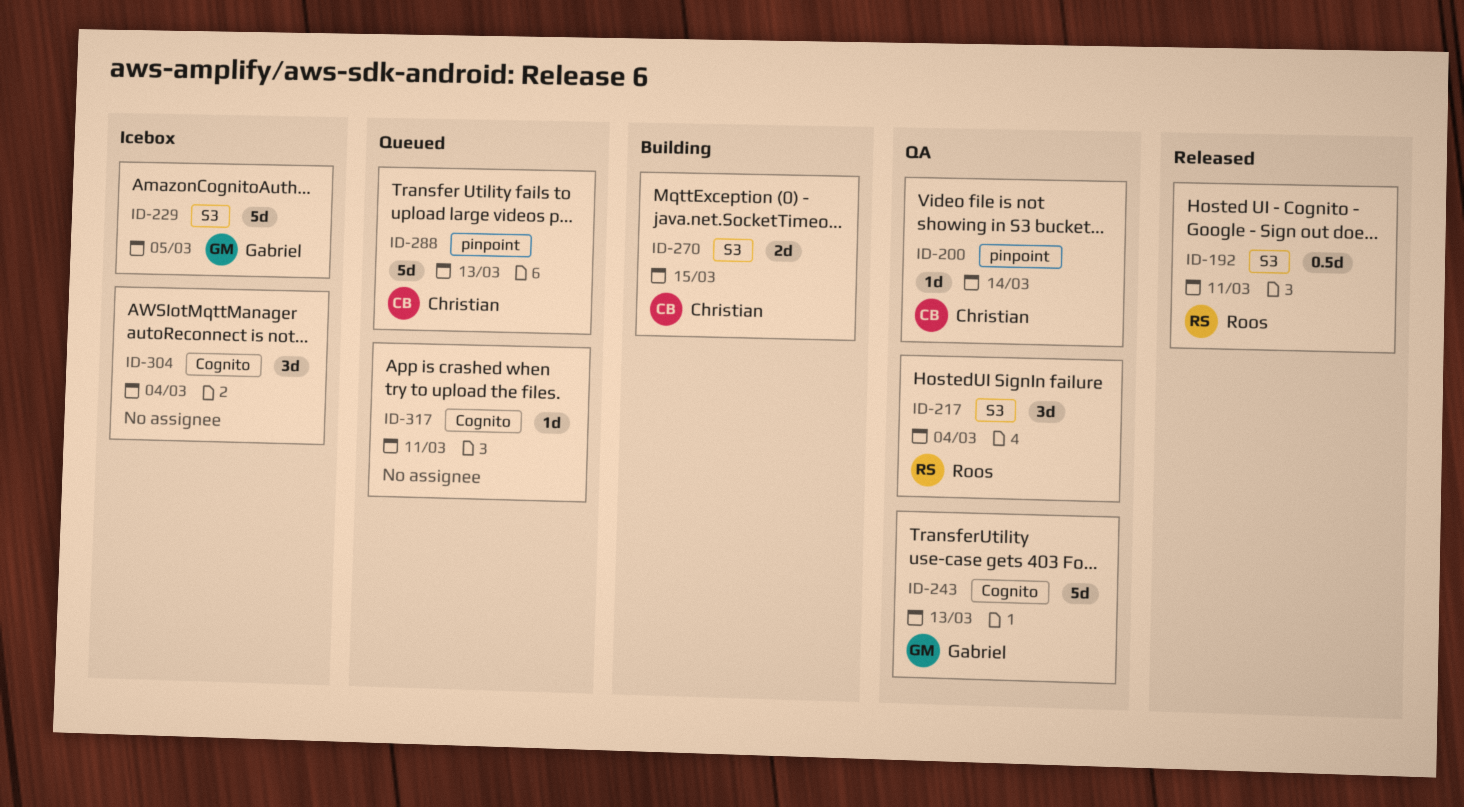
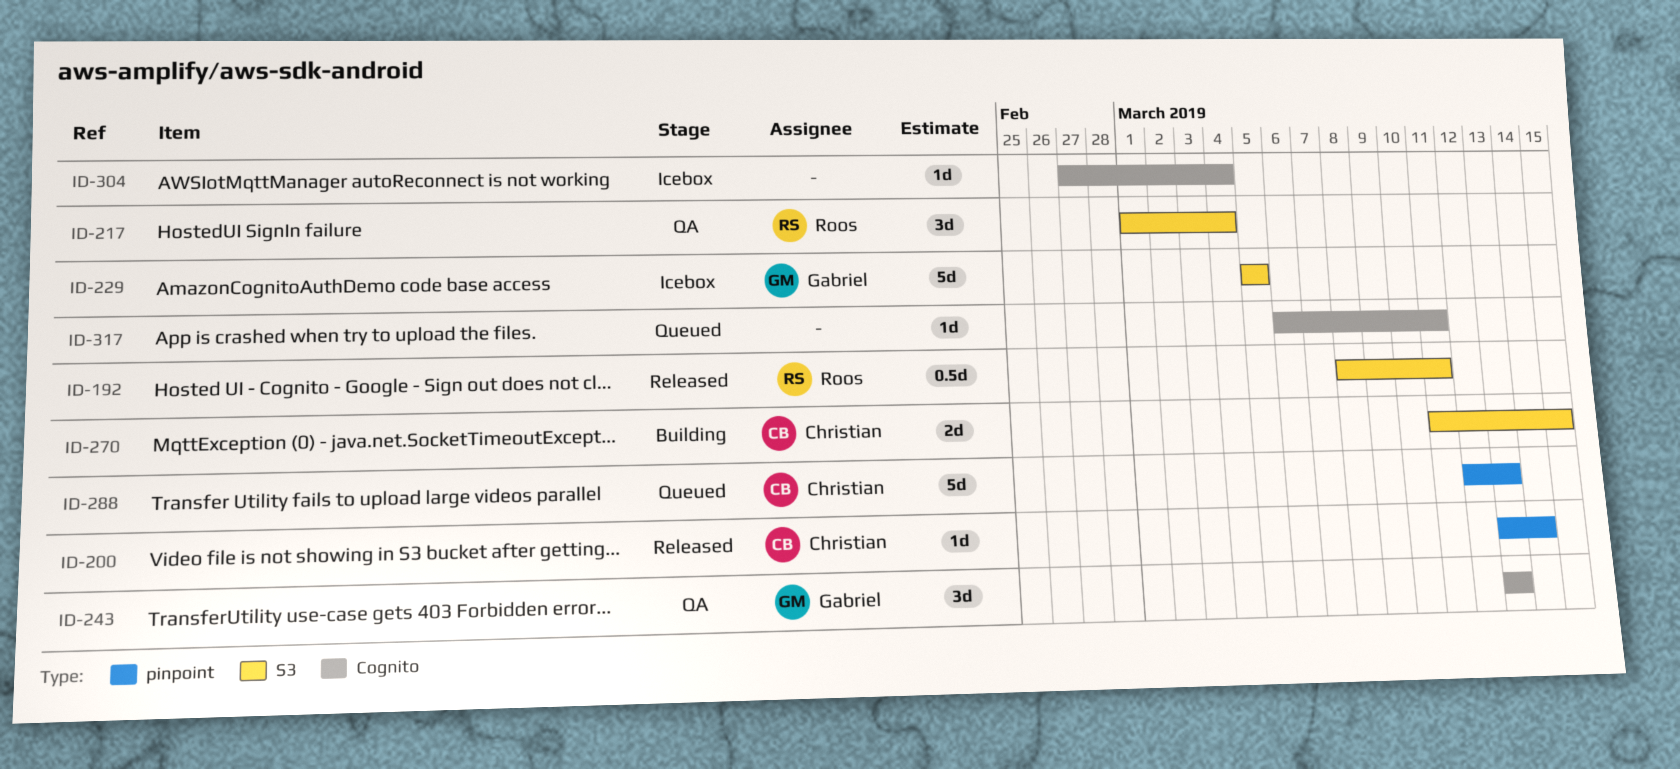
ID-200, status: QA -> Released
ID-243, estimate: 5d -> 3d
ID-304, estimate: 3d -> 1d

